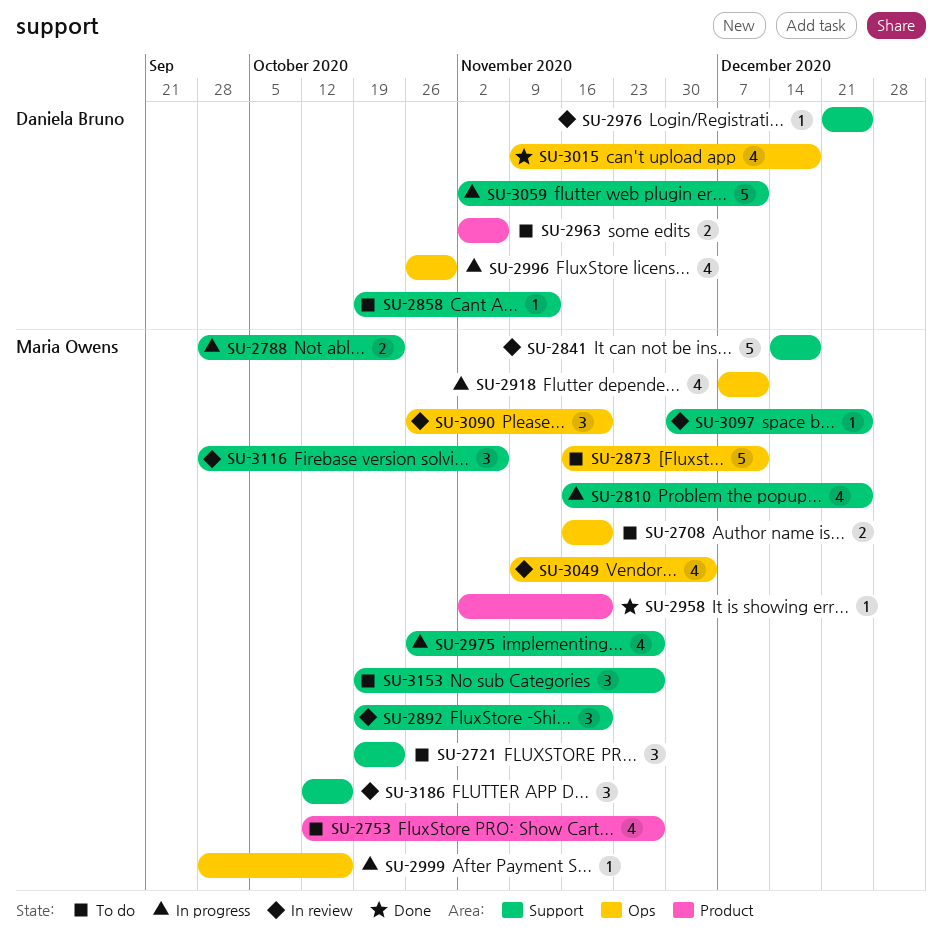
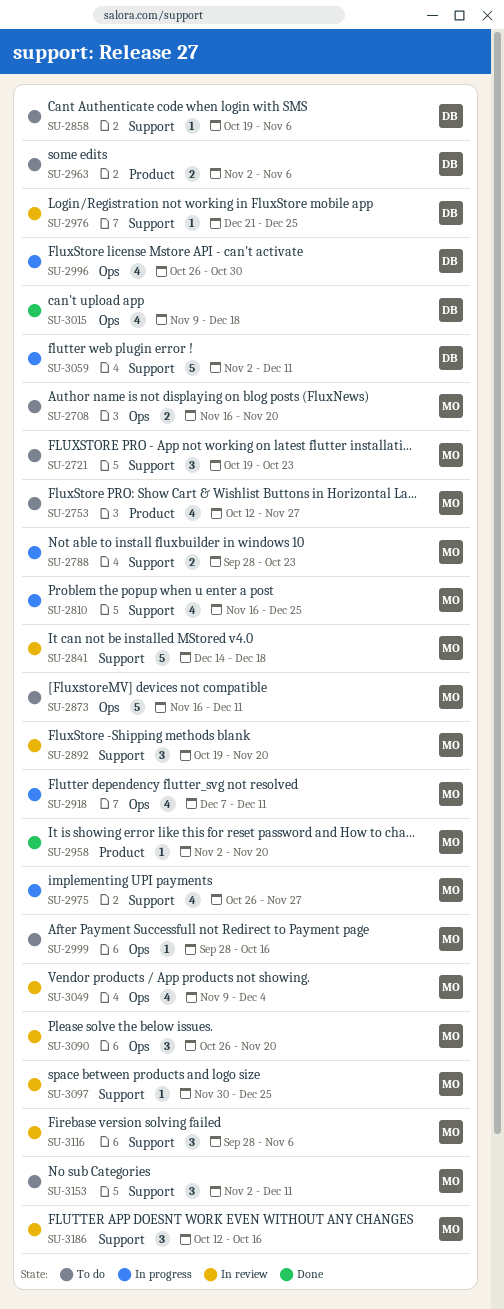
SU-2858, due: Nov 13 -> Nov 6
SU-2999, status: In progress -> To do
SU-3153, start: Oct 19 -> Nov 2
SU-3153, due: Nov 27 -> Dec 11

